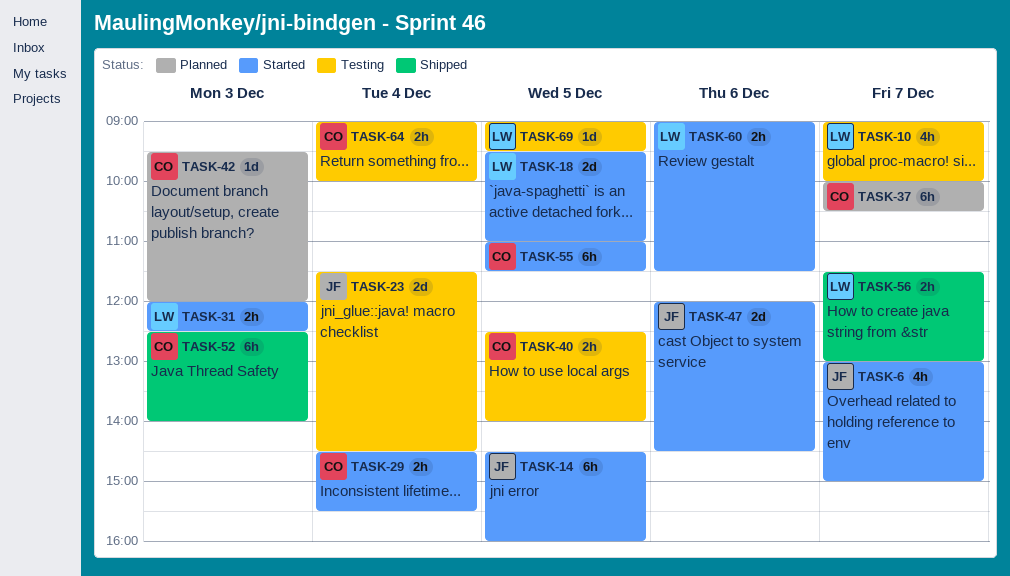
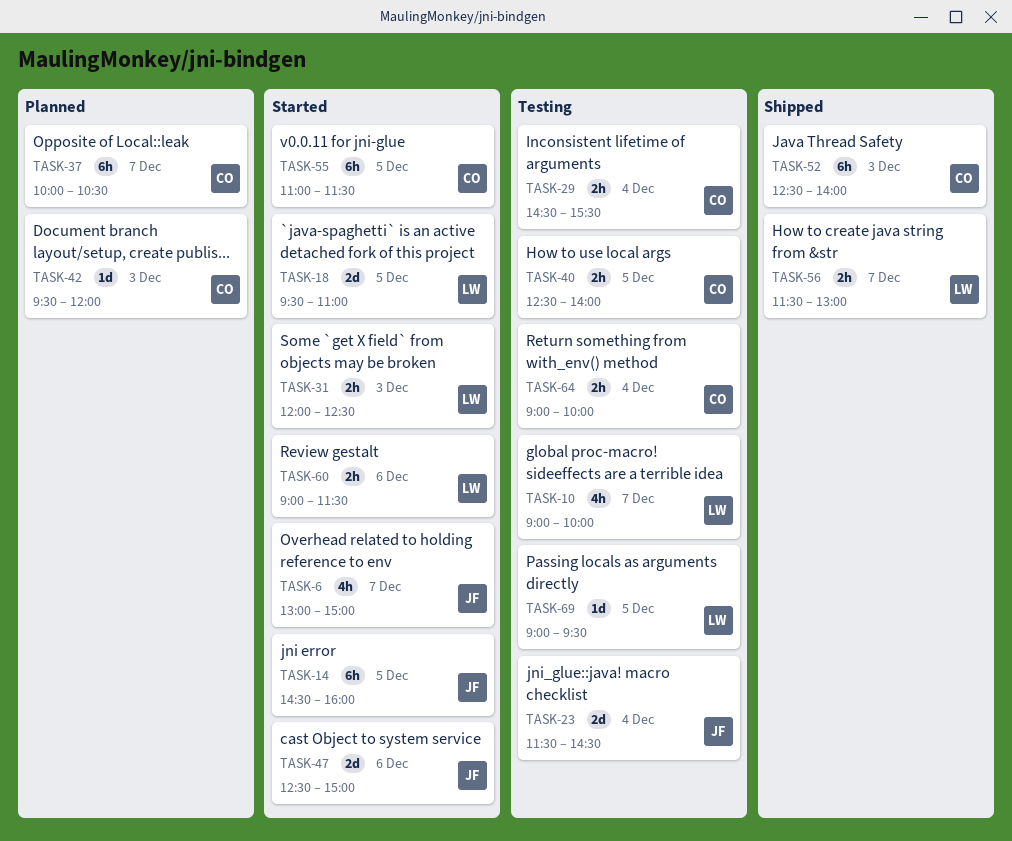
TASK-29, status: Started -> Testing
TASK-47, begins: 12:00 -> 12:30
TASK-47, ends: 14:30 -> 15:00

